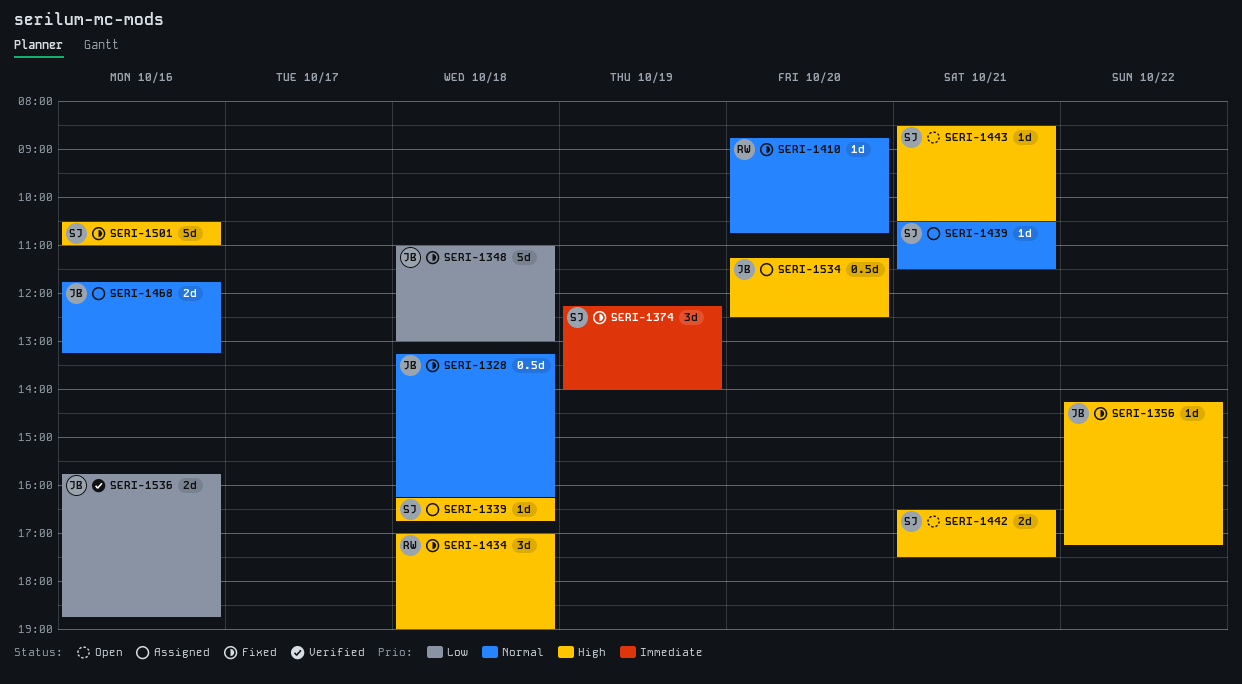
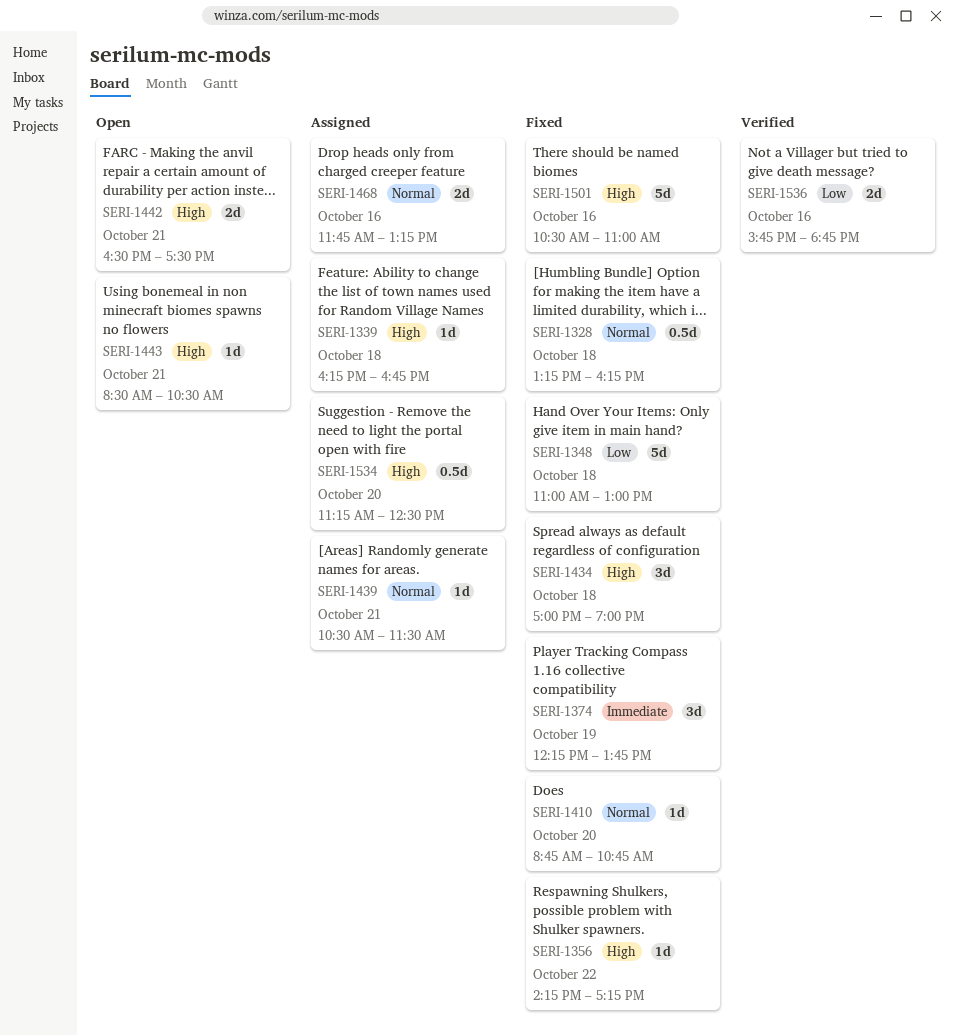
SERI-1374, ends: 14:00 -> 13:45

